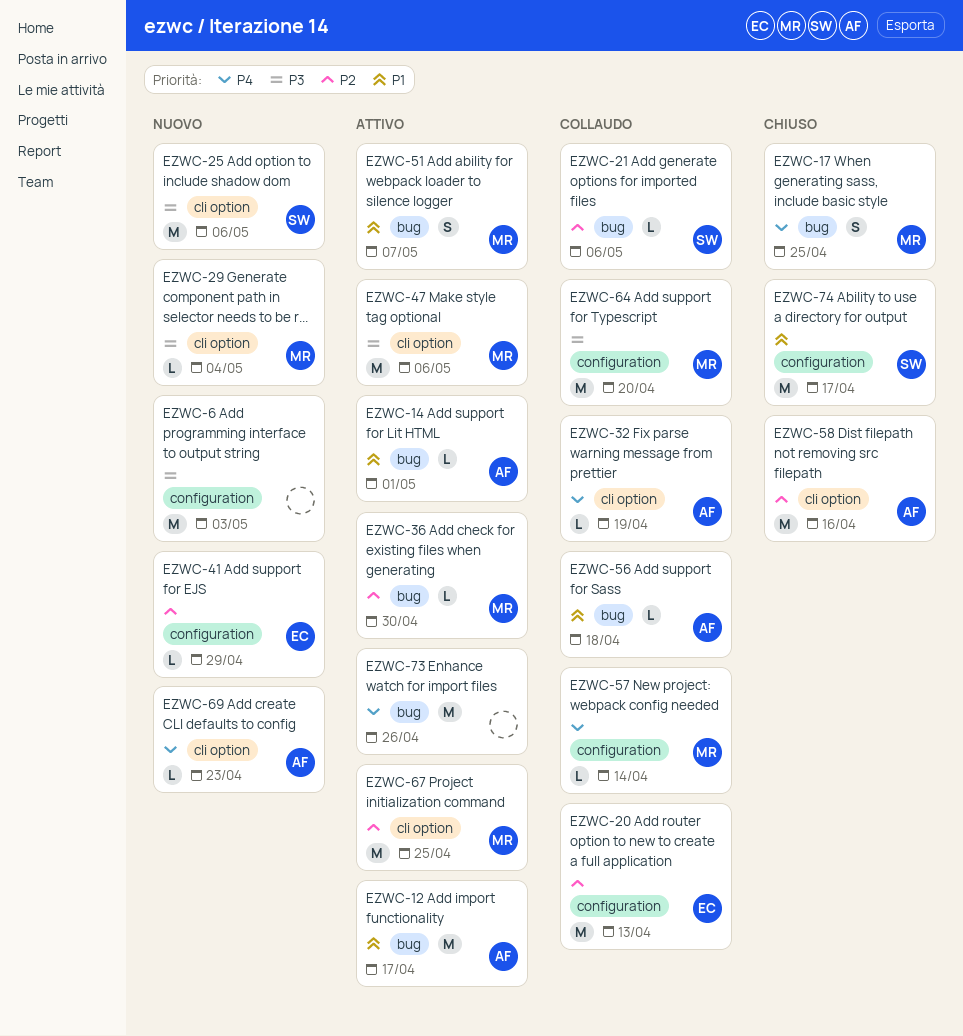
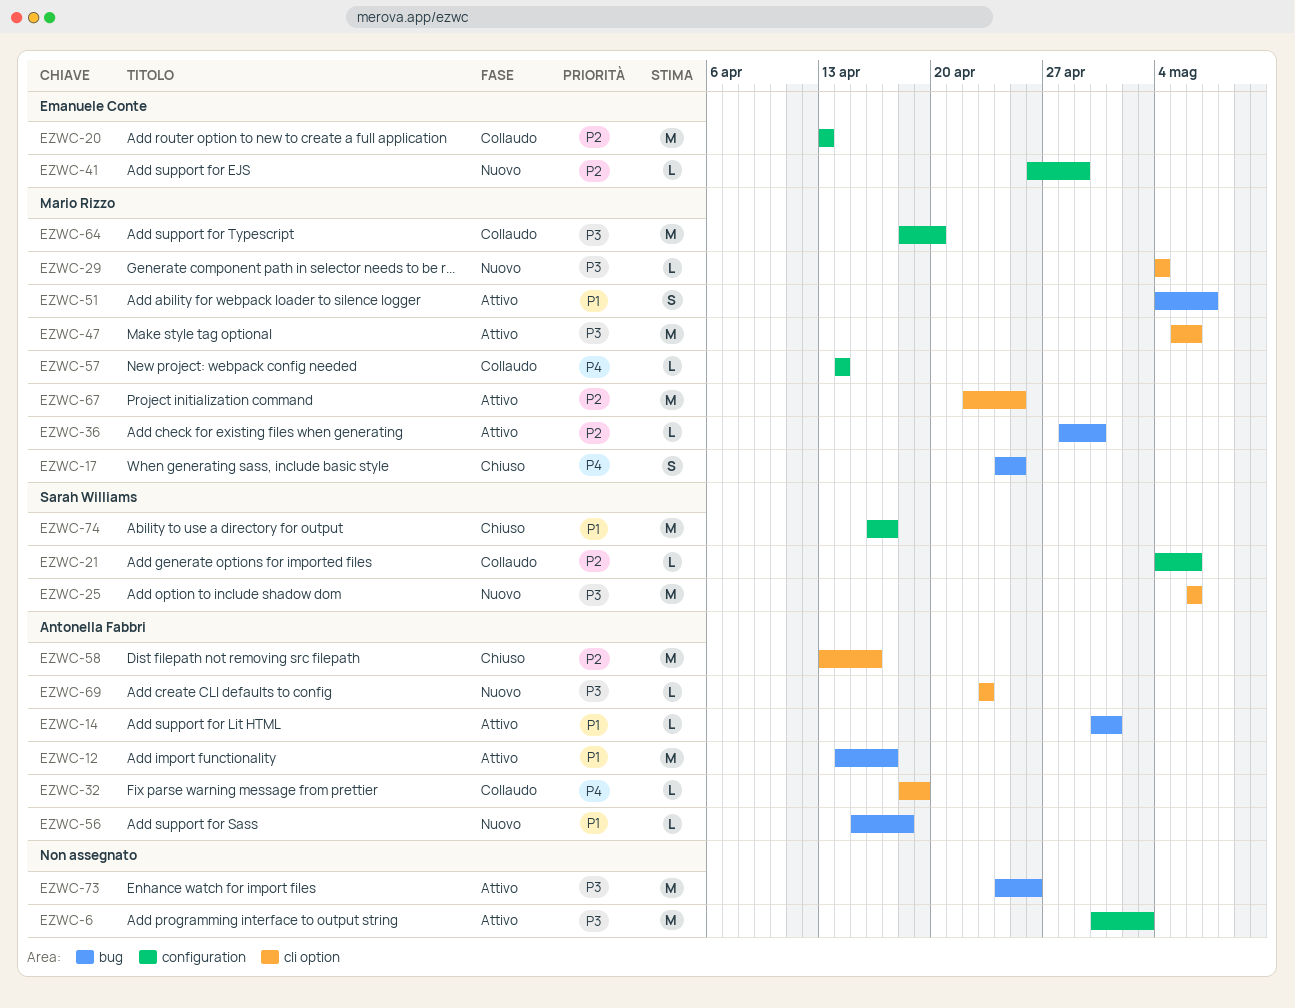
EZWC-6, status: Nuovo -> Attivo
EZWC-21, label: bug -> configuration
EZWC-56, status: Collaudo -> Nuovo
EZWC-69, priority: P4 -> P3
EZWC-73, priority: P4 -> P3

